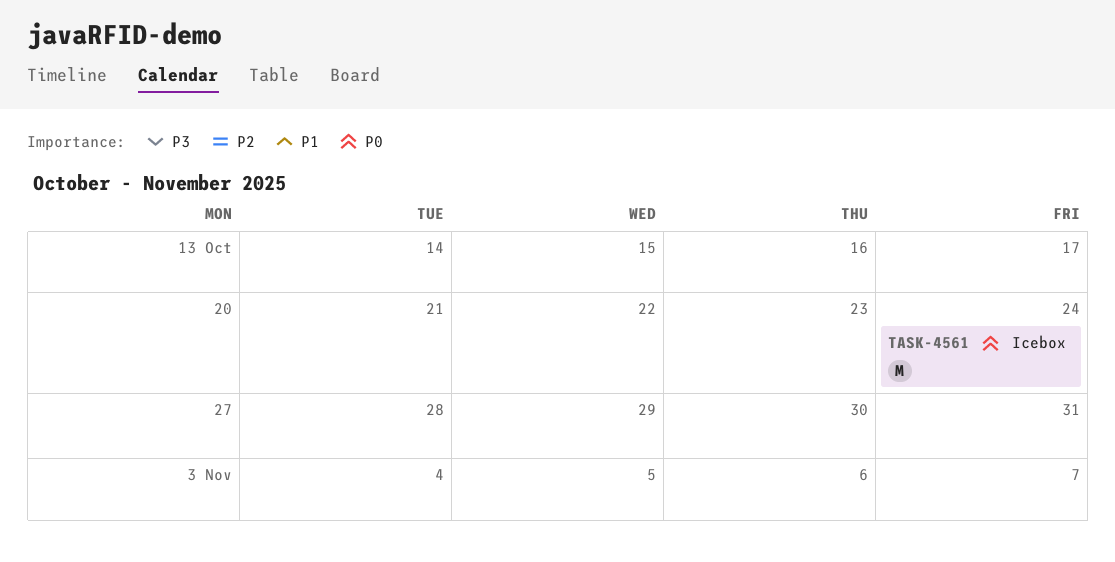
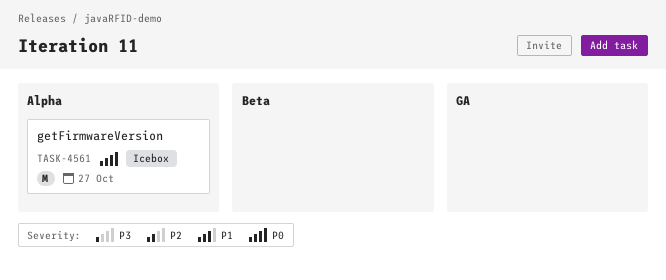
TASK-4561, due: Oct 24 -> Oct 27

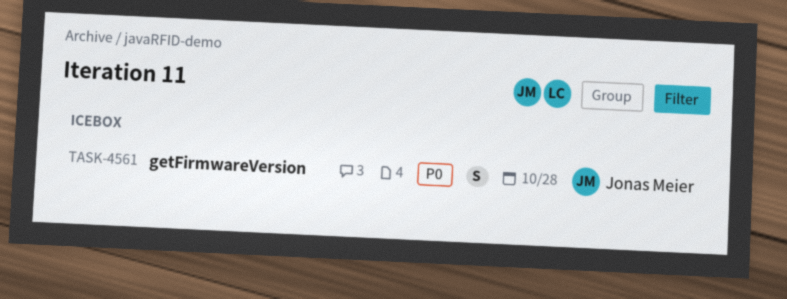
TASK-4561, estimate: M -> S
TASK-4561, due: Oct 27 -> Oct 28

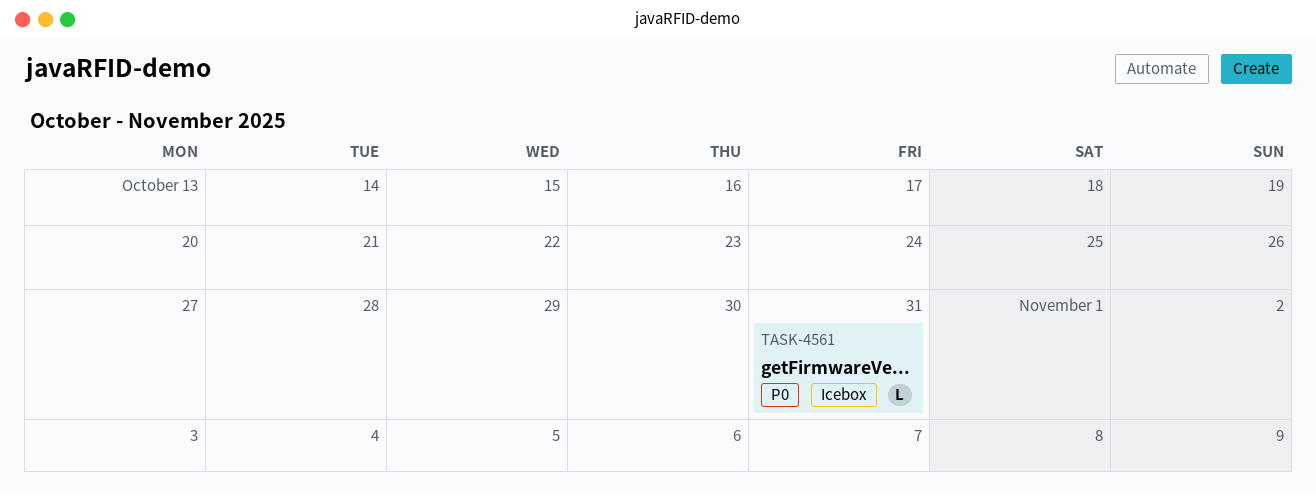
TASK-4561, estimate: S -> L
TASK-4561, due: Oct 28 -> Oct 31

